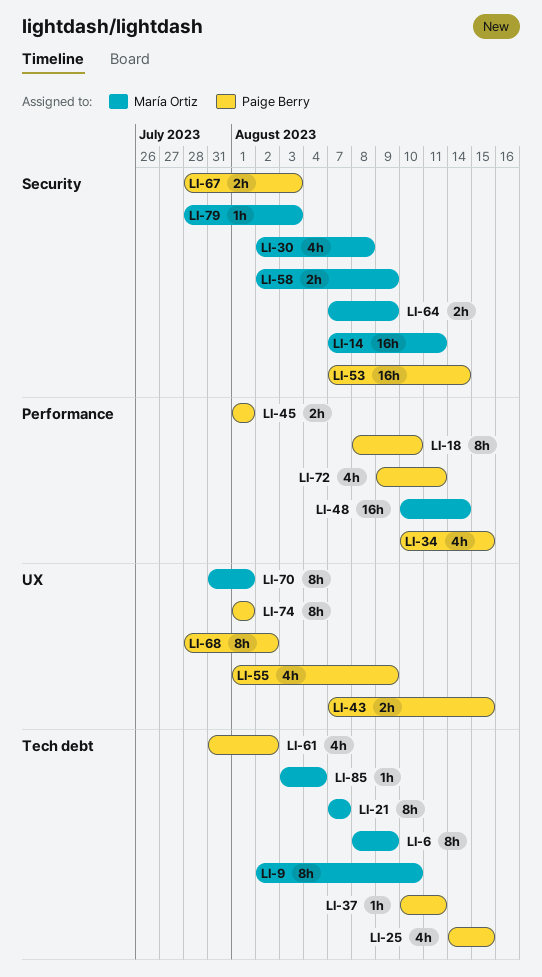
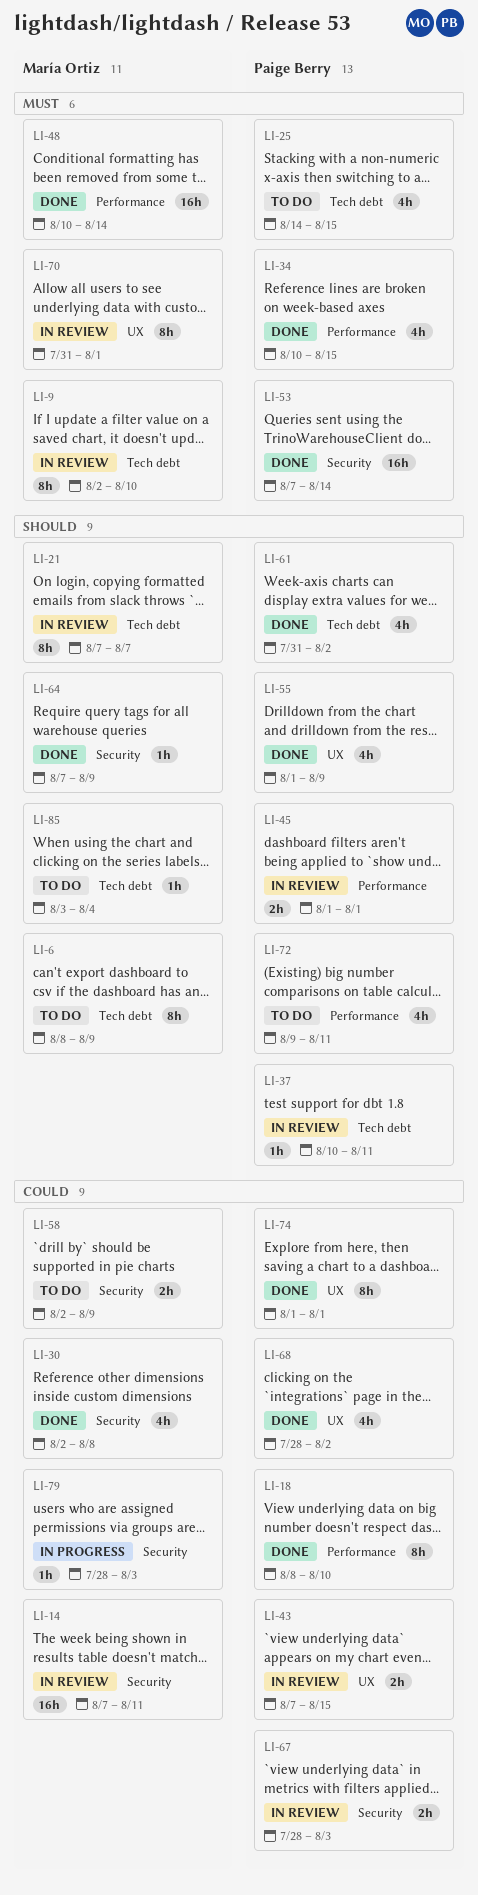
LI-64, estimate: 2h -> 1h
LI-68, estimate: 8h -> 4h

